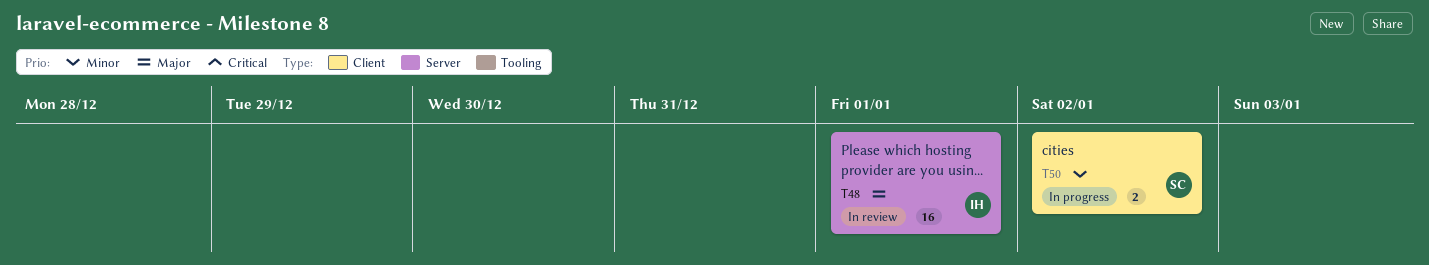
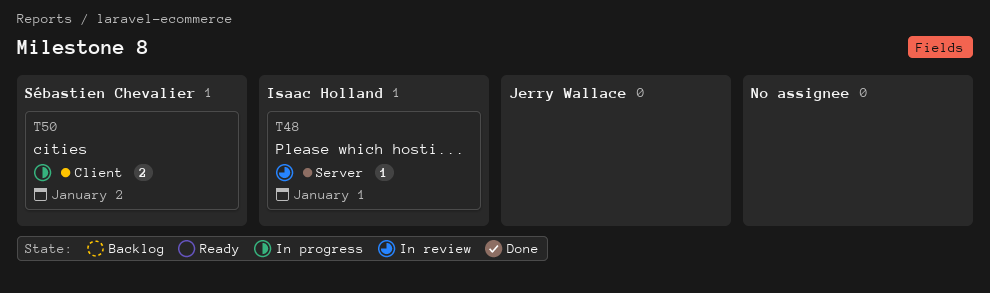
T48, estimate: 16 -> 1

